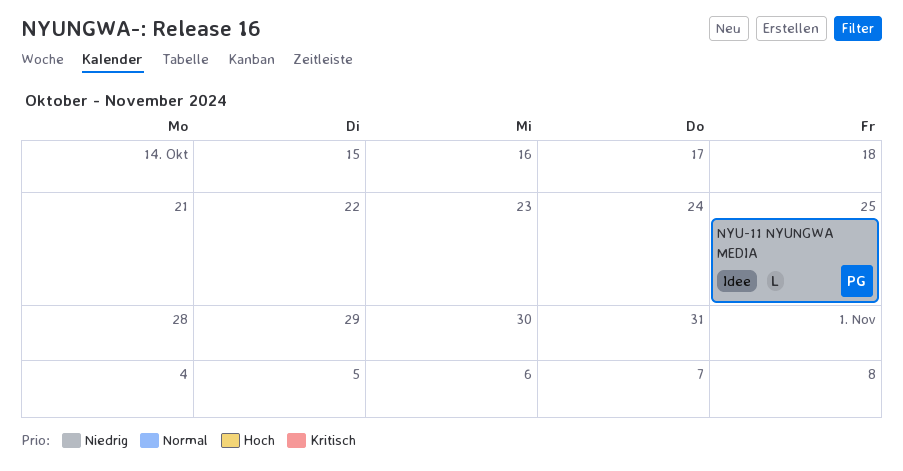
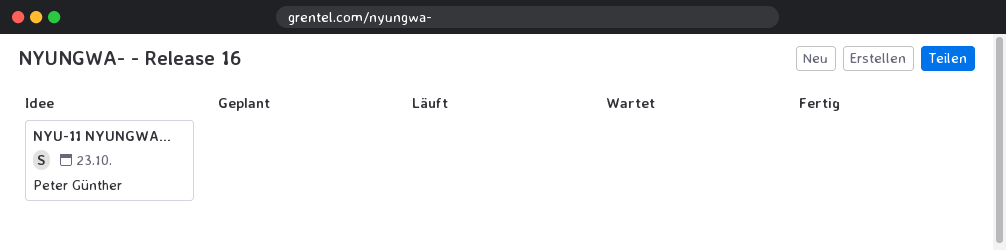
NYU-11, estimate: L -> S
NYU-11, due: Oct 25 -> Oct 23

